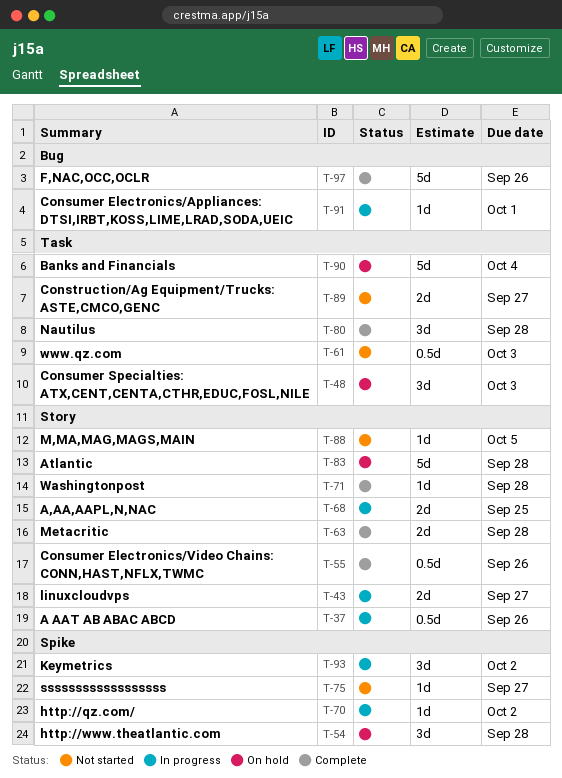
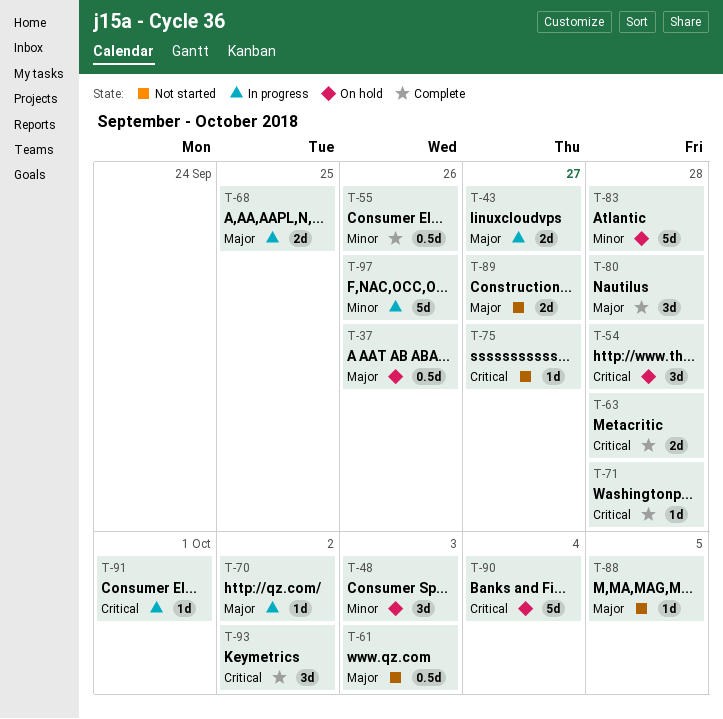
T-37, status: In progress -> On hold
T-93, status: In progress -> Complete
T-97, status: Complete -> In progress

